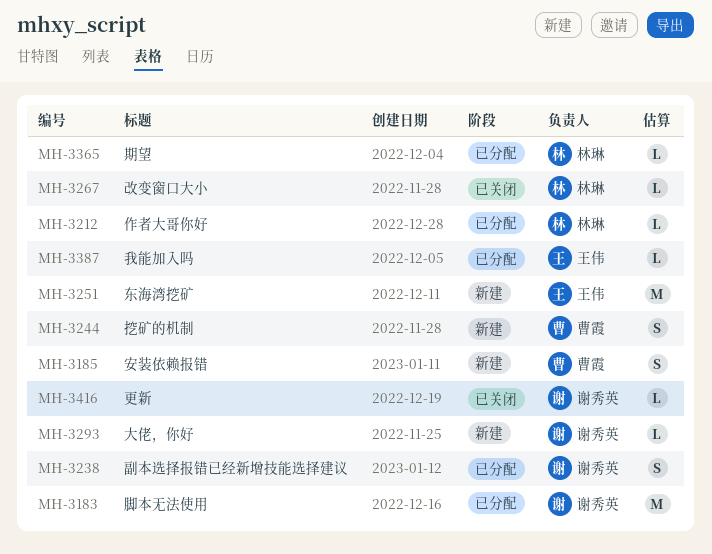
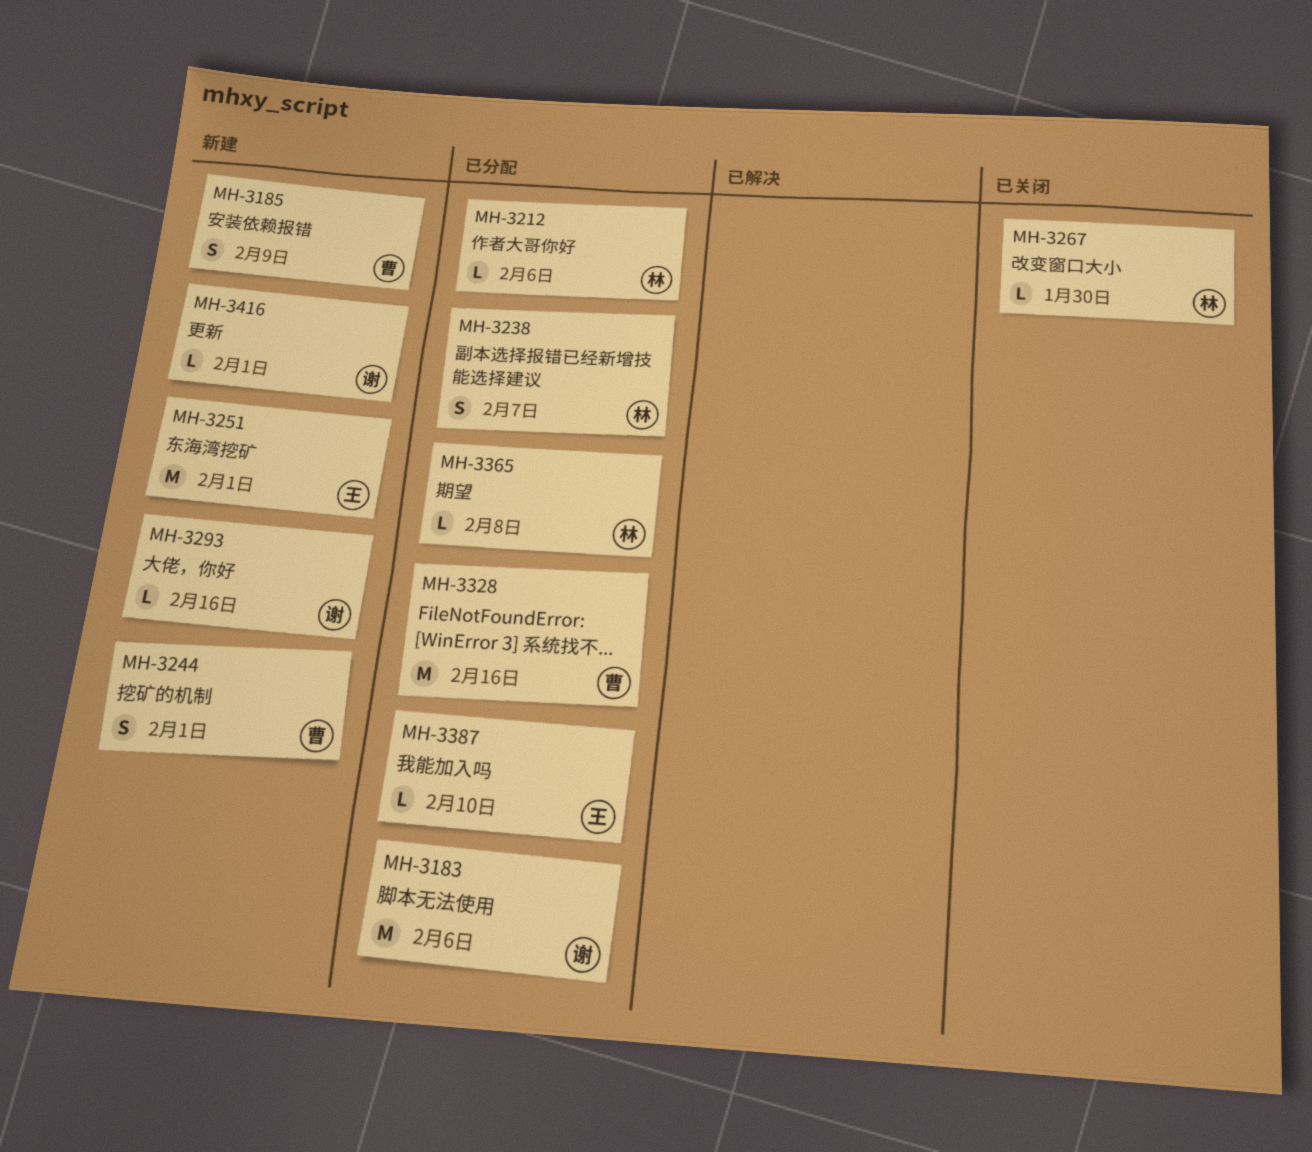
MH-3238, owner: 谢秀英 -> 林琳
MH-3328: none -> present
MH-3416, status: 已关闭 -> 新建

